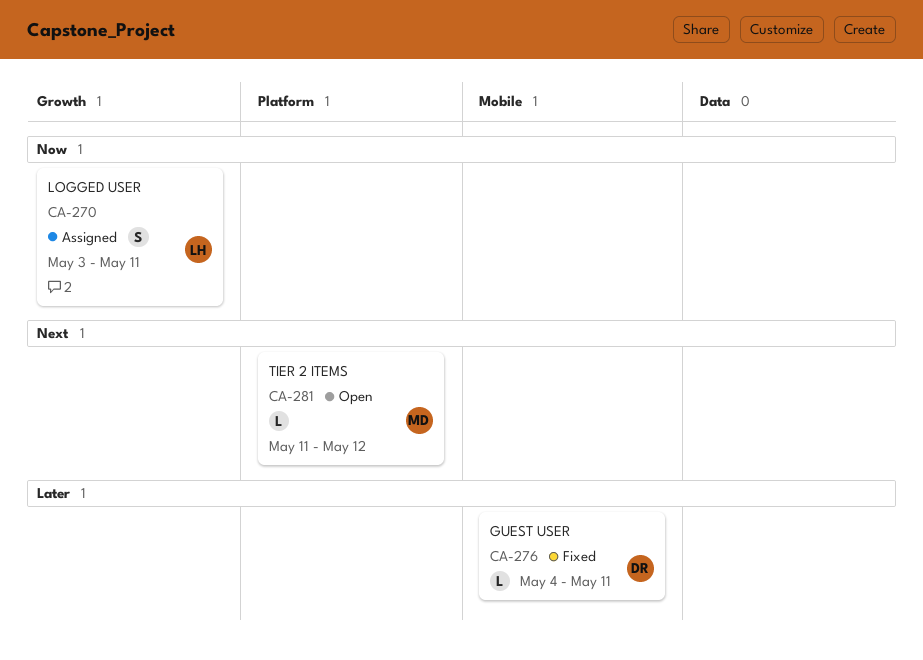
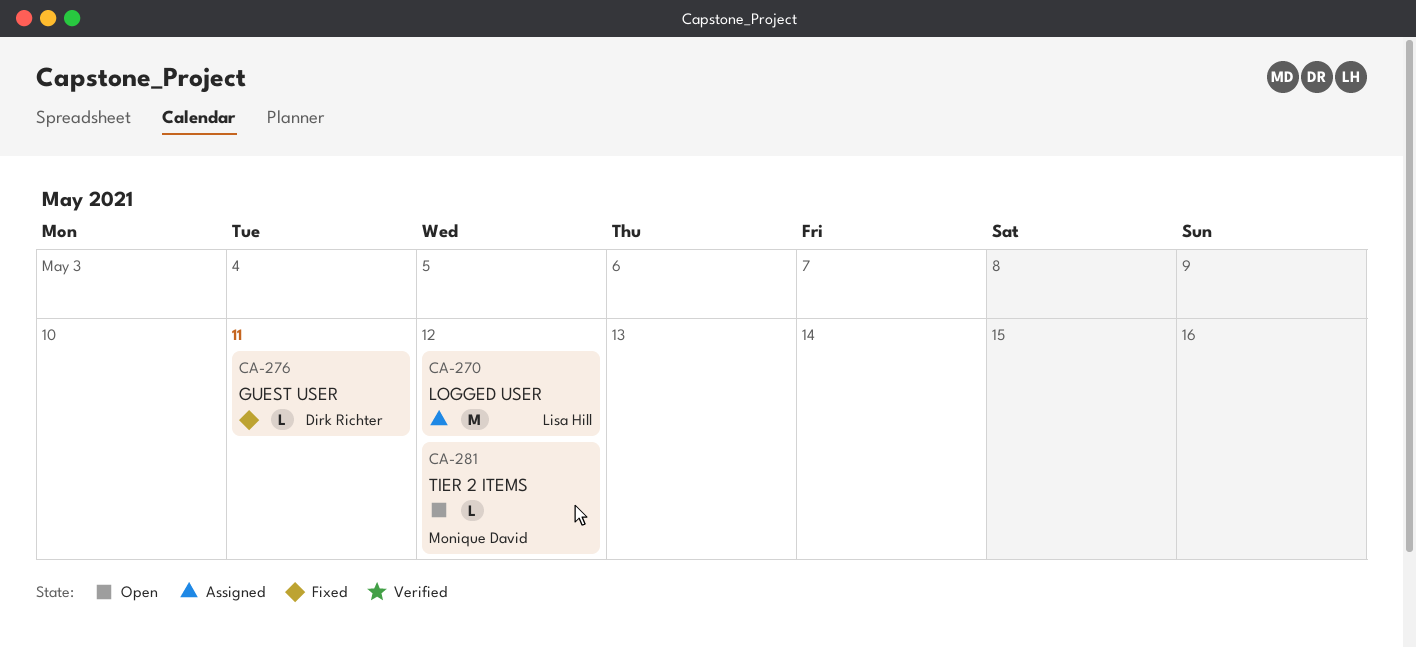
CA-270, estimate: S -> M
CA-270, due: May 11 -> May 12

